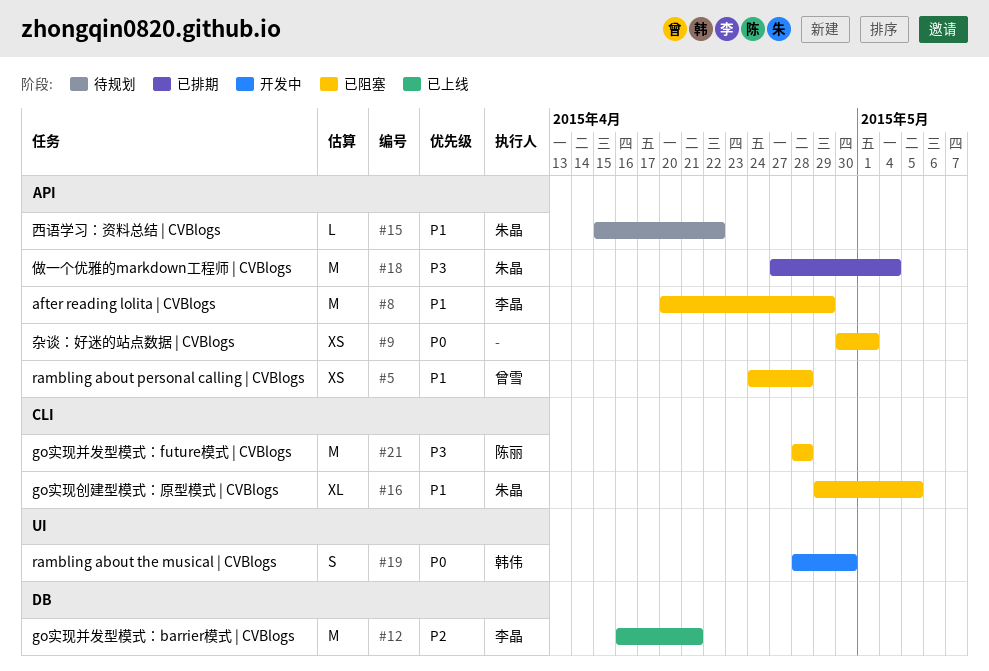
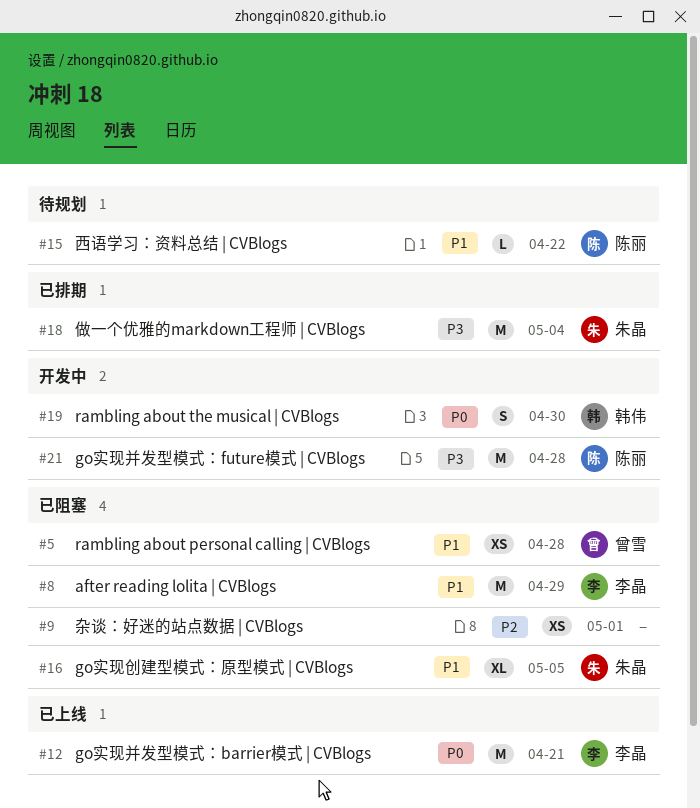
#9, priority: P0 -> P2
#12, priority: P2 -> P0
#15, owner: 朱晶 -> 陈丽
#21, status: 已阻塞 -> 开发中

